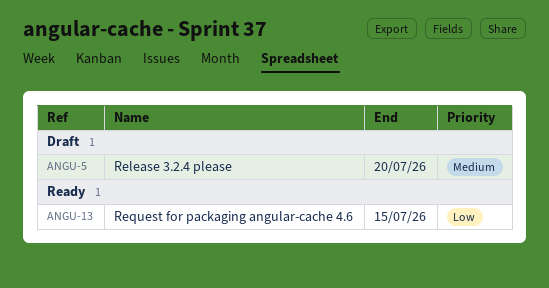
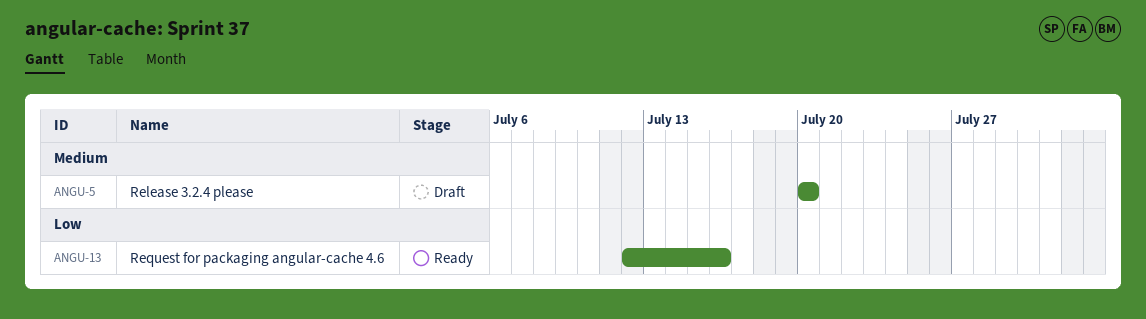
ANGU-13, due: Jul 15 -> Jul 16

